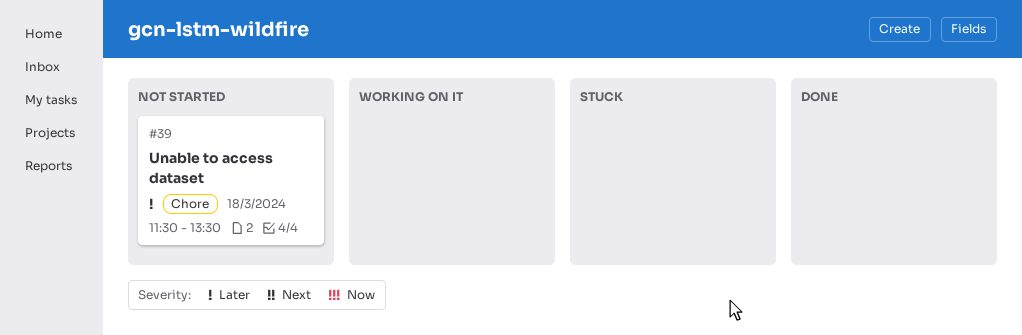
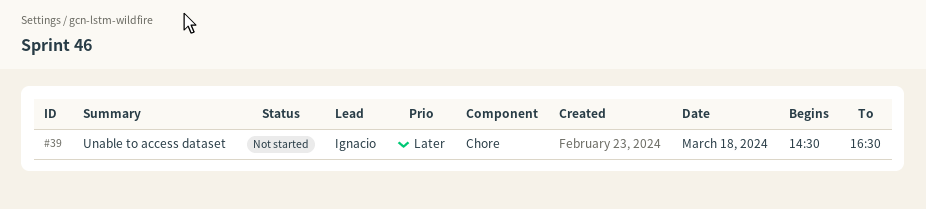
#39, begins: 11:30 -> 14:30
#39, ends: 13:30 -> 16:30

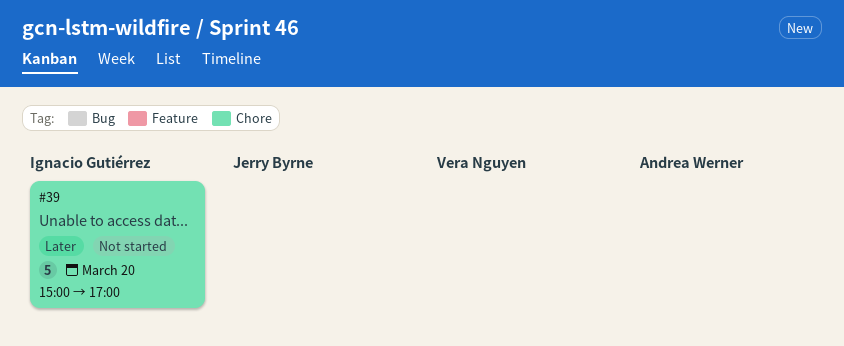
#39, day: Mar 18 -> Mar 20
#39, begins: 14:30 -> 15:00
#39, ends: 16:30 -> 17:00

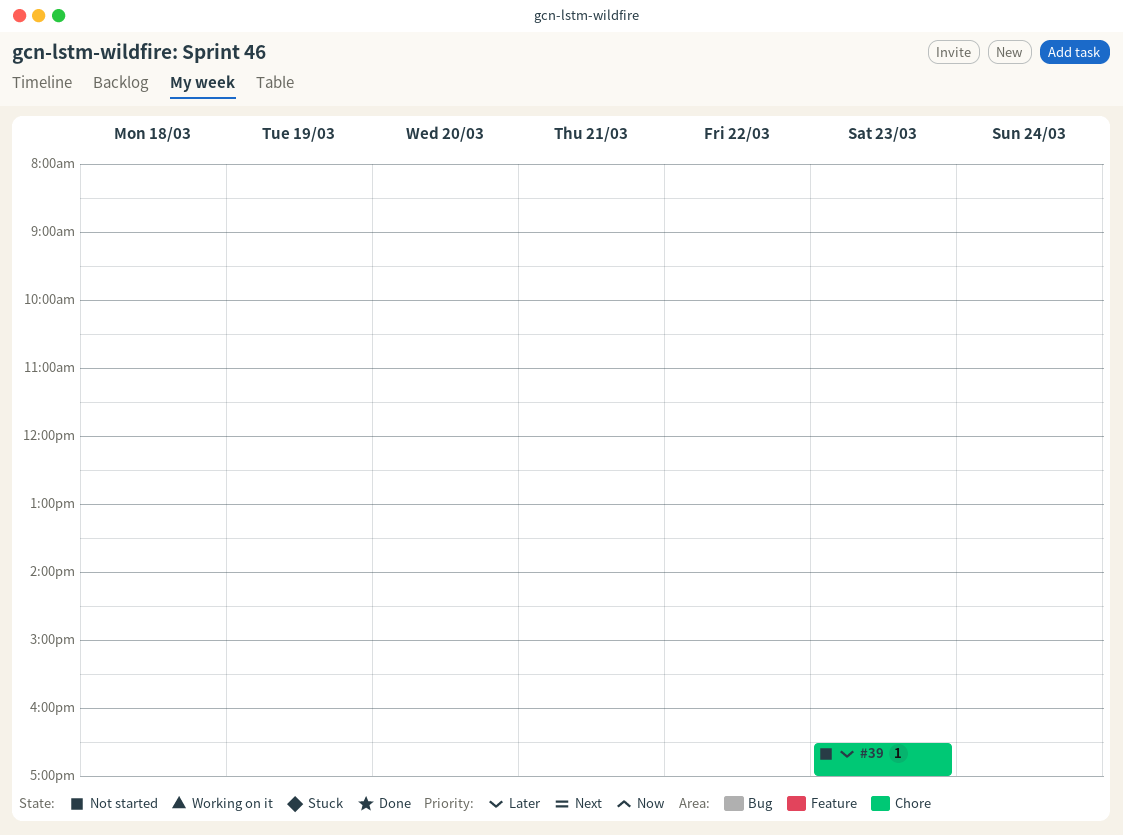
#39, estimate: 5 -> 1
#39, day: Mar 20 -> Mar 23
#39, begins: 15:00 -> 16:30

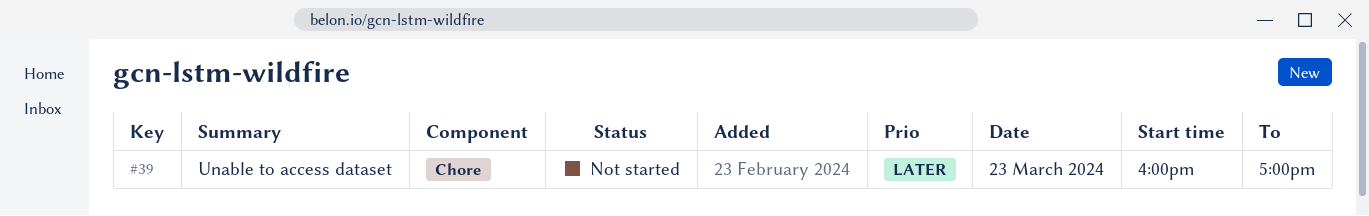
#39, begins: 16:30 -> 16:00

